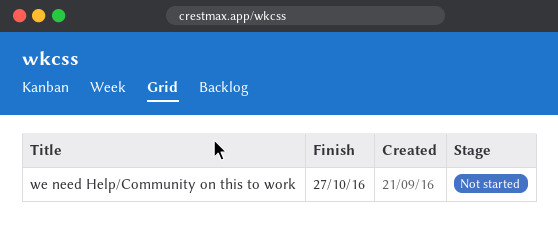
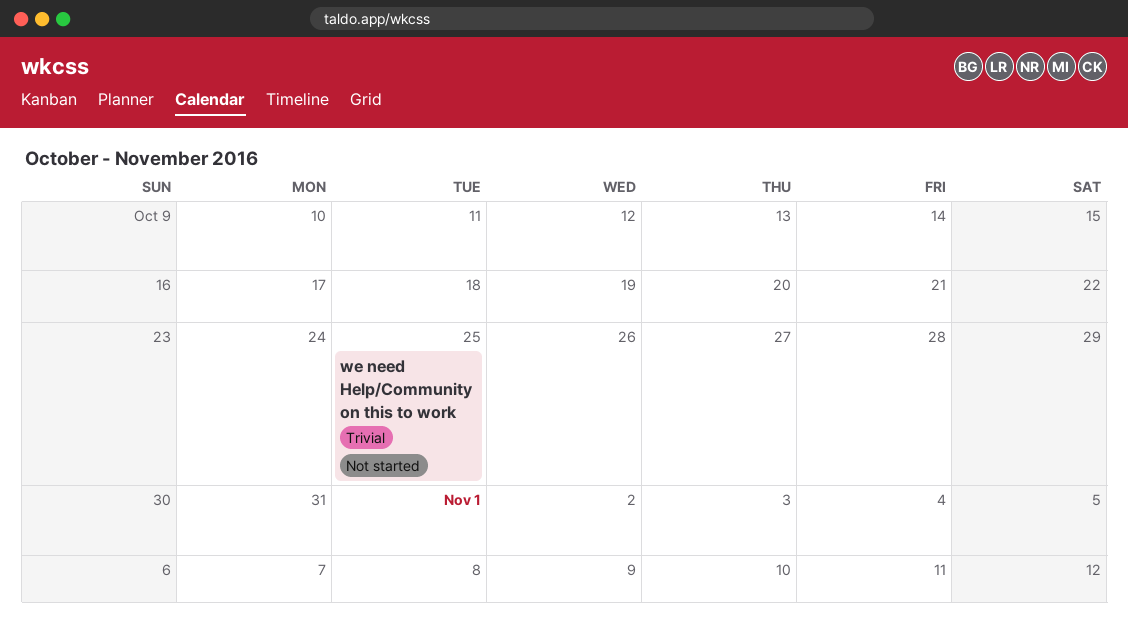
we need Help/Community on this to work, due: Oct 27 -> Oct 25

